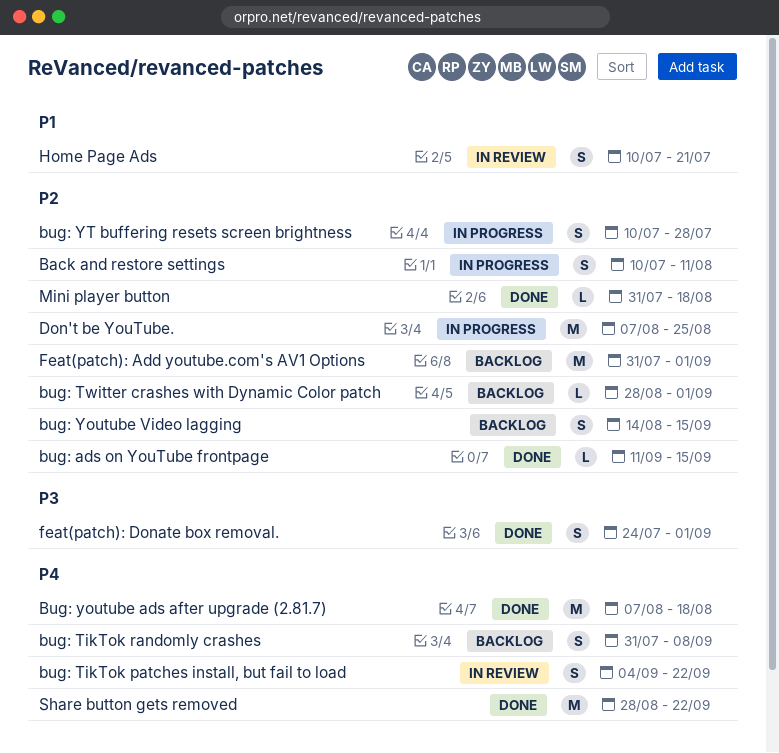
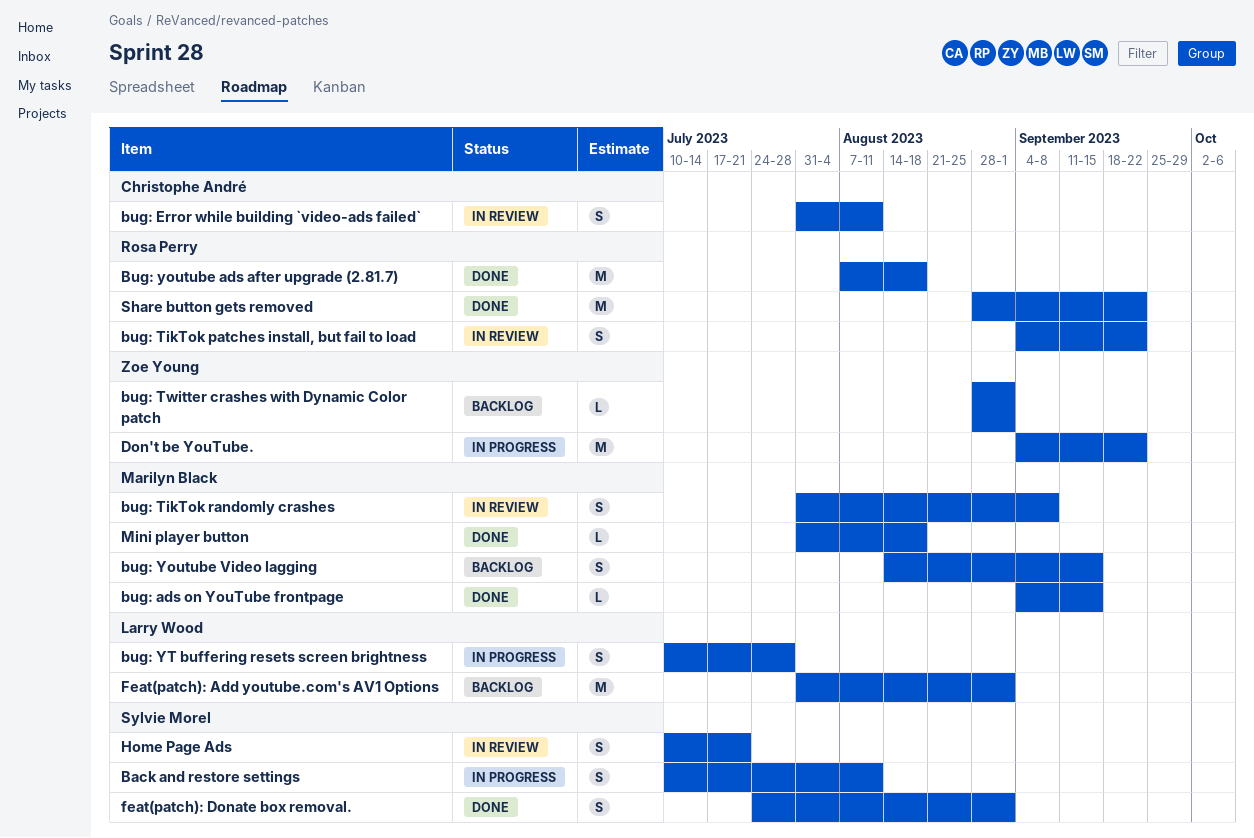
bug: ads on YouTube frontpage, start: Sep 11 -> Sep 4
bug: Error while building `video-ads failed`: none -> present
bug: TikTok randomly crashes, status: Backlog -> In review
Don't be YouTube., start: Aug 7 -> Sep 4
Don't be YouTube., due: Aug 25 -> Sep 22

